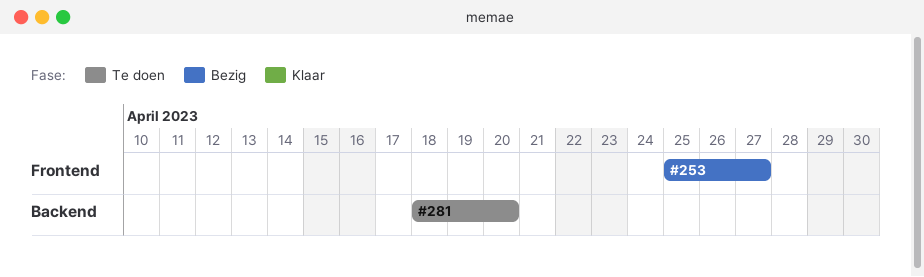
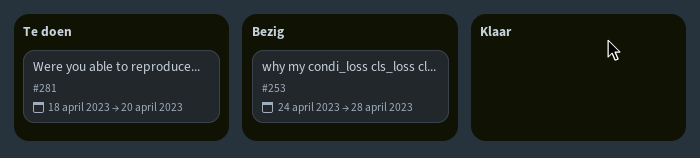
#253, start: Apr 25 -> Apr 24
#253, due: Apr 27 -> Apr 28

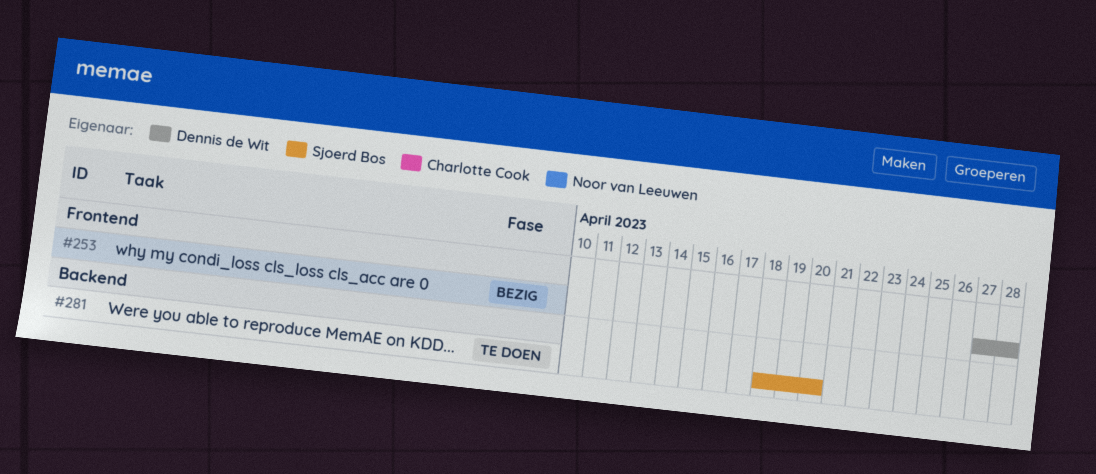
#253, start: Apr 24 -> Apr 27

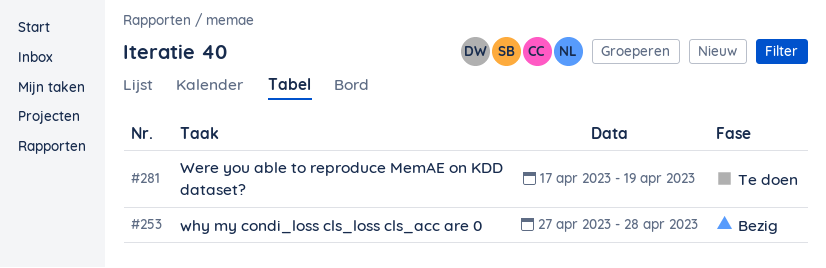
#281, start: Apr 18 -> Apr 17
#281, due: Apr 20 -> Apr 19

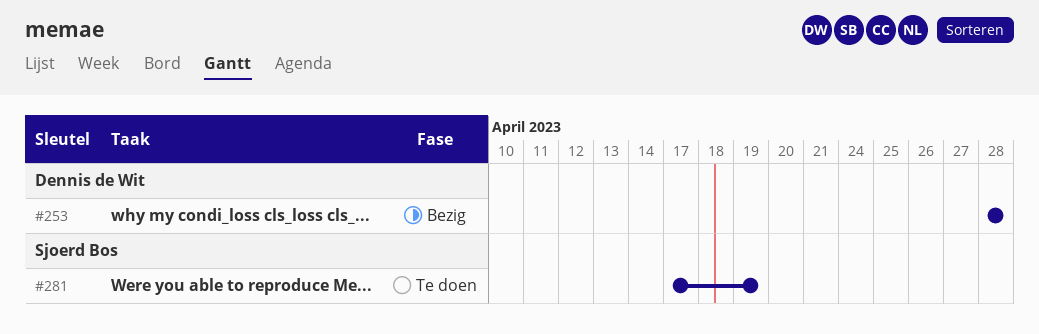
#253, start: Apr 27 -> Apr 28

